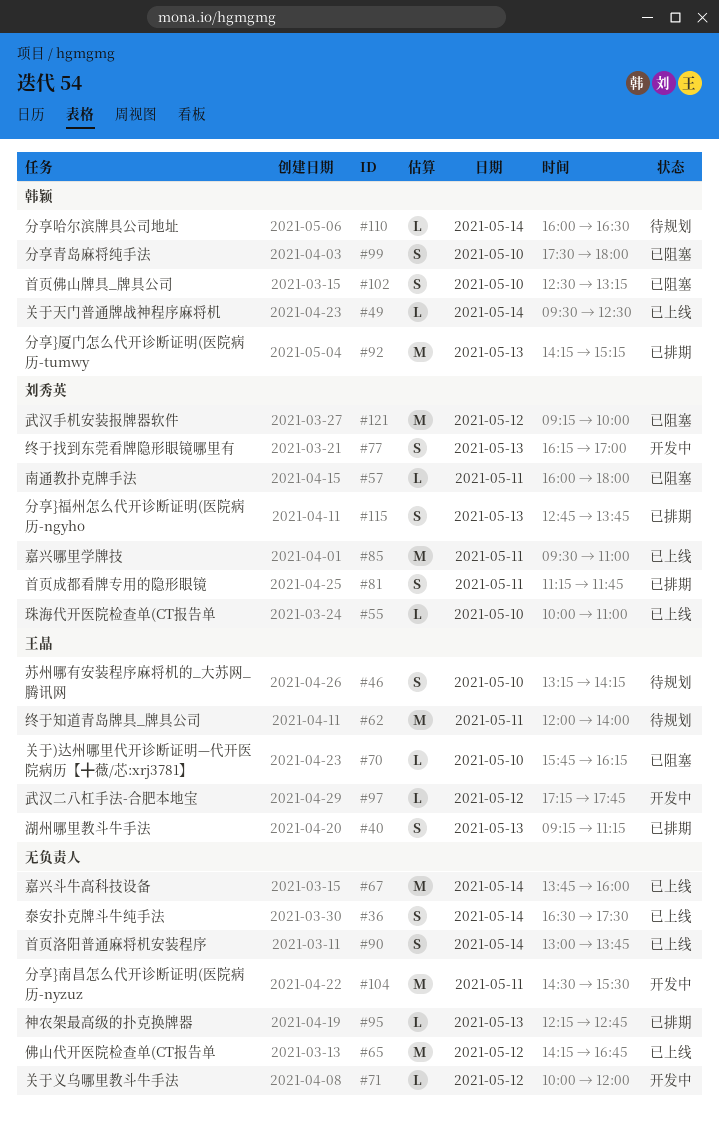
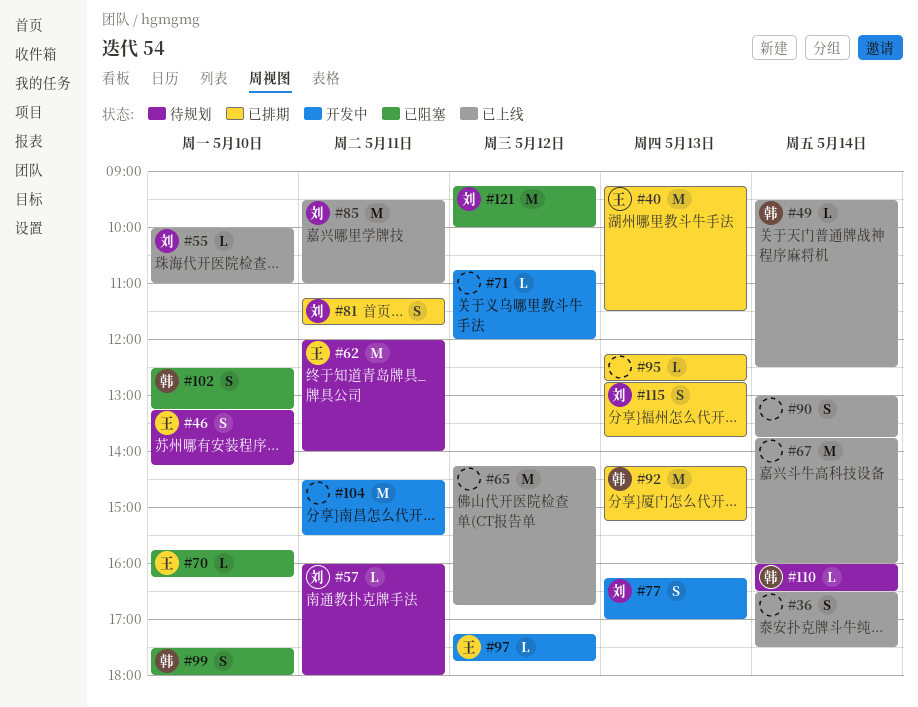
#40, estimate: S -> M
#40, ends: 11:15 -> 11:30
#57, status: 已阻塞 -> 待规划
#71, begins: 10:00 -> 10:45

